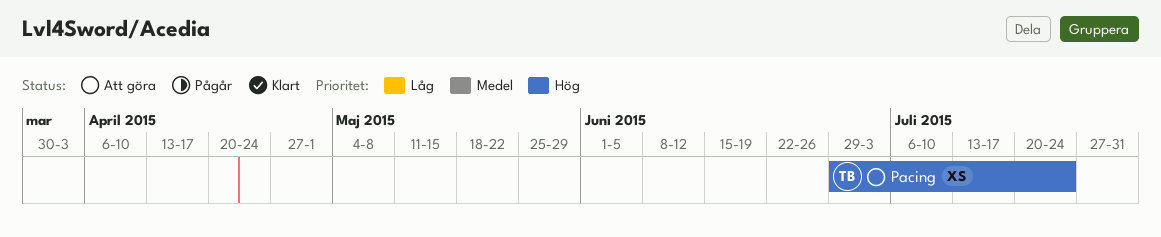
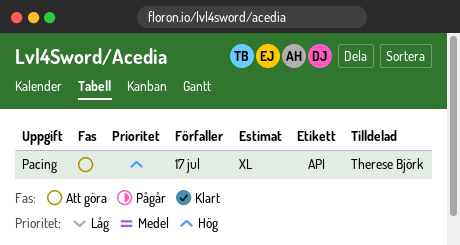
Pacing, estimate: XS -> XL
Pacing, due: Jul 24 -> Jul 17

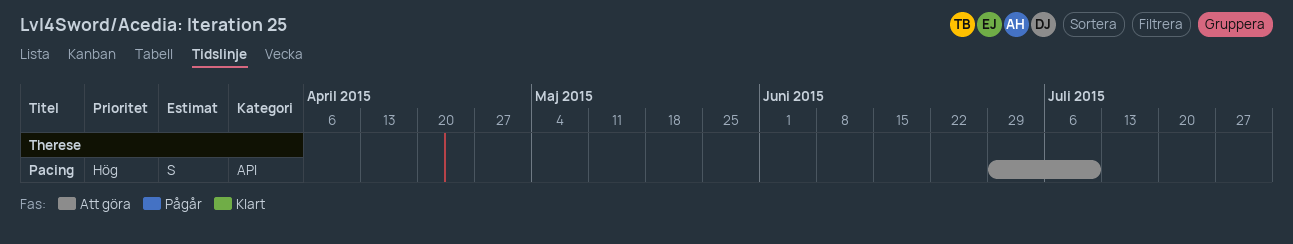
Pacing, estimate: XL -> S
Pacing, due: Jul 17 -> Jul 10

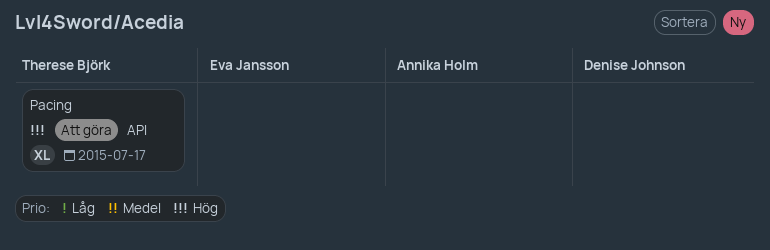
Pacing, estimate: S -> XL
Pacing, due: Jul 10 -> Jul 17

